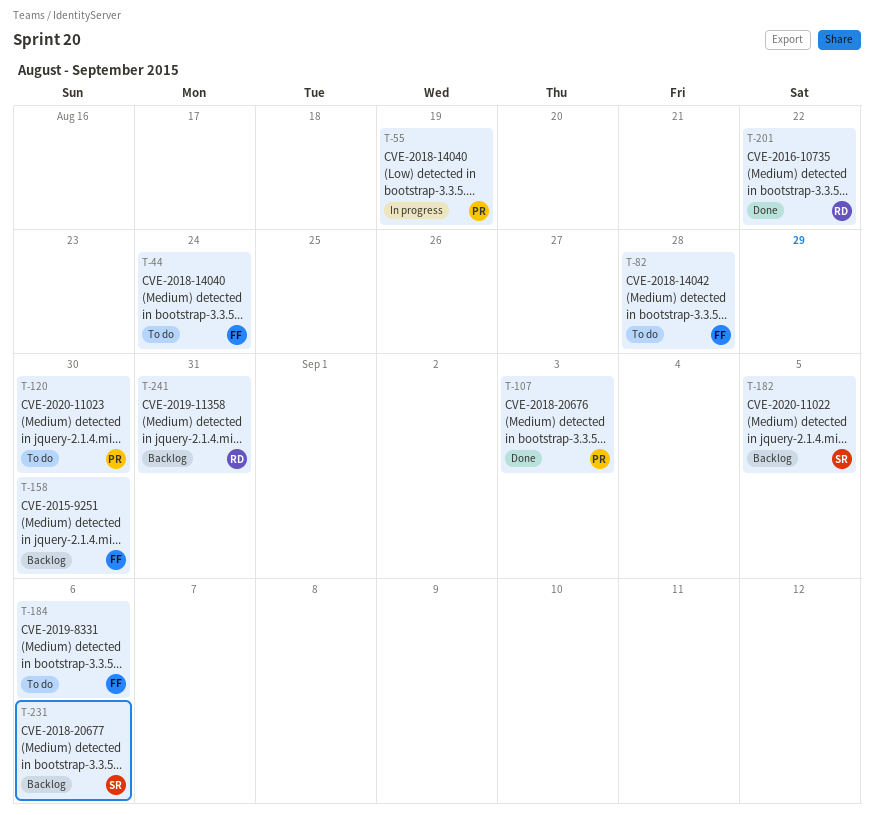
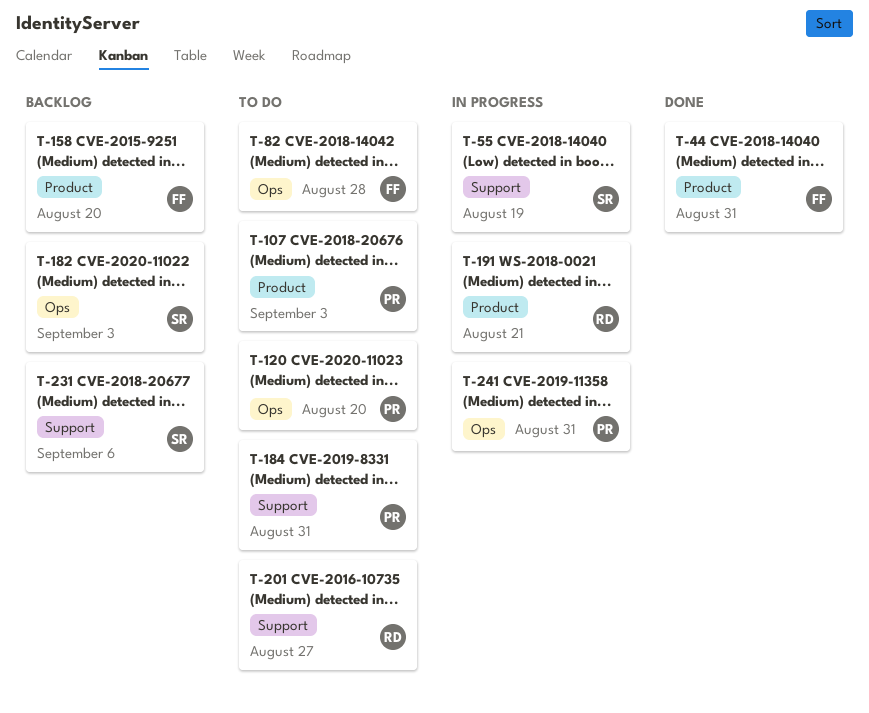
T-44, status: To do -> Done
T-44, due: Aug 24 -> Aug 31
T-55, owner: PR -> SR
T-107, status: Done -> To do
T-120, due: Aug 30 -> Aug 20
T-158, due: Aug 30 -> Aug 20
T-182, due: Sep 5 -> Sep 3
T-184, owner: FF -> PR
T-184, due: Sep 6 -> Aug 31
T-191: none -> present
T-201, status: Done -> To do
T-201, due: Aug 22 -> Aug 27
T-241, status: Backlog -> In progress
T-241, owner: RD -> PR

